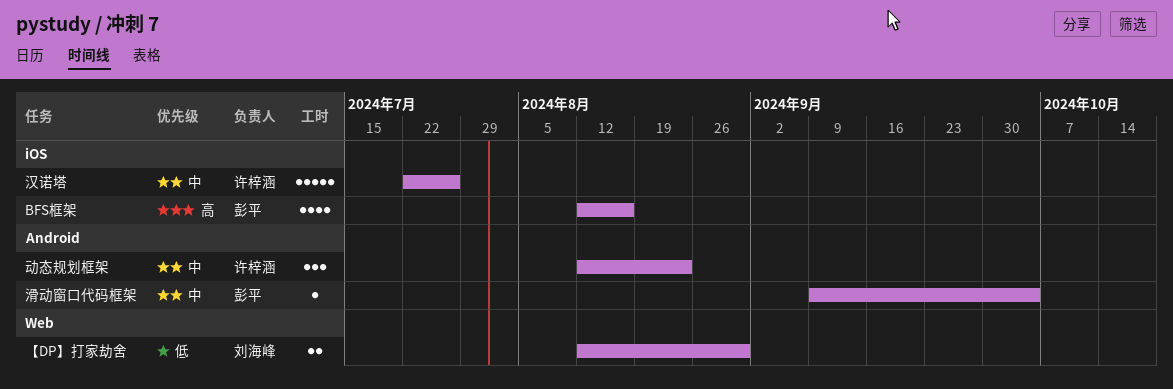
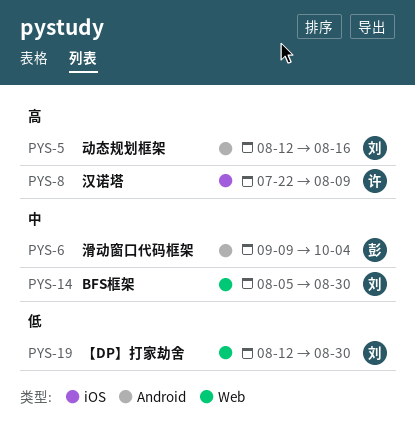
BFS框架, owner: 彭平 -> 刘海峰
BFS框架, priority: 高 -> 中
BFS框架, label: iOS -> Web
BFS框架, start: Aug 12 -> Aug 5
BFS框架, due: Aug 16 -> Aug 30
动态规划框架, owner: 许梓涵 -> 刘海峰
动态规划框架, priority: 中 -> 高
动态规划框架, due: Aug 23 -> Aug 16
汉诺塔, priority: 中 -> 高
汉诺塔, due: Jul 26 -> Aug 9

